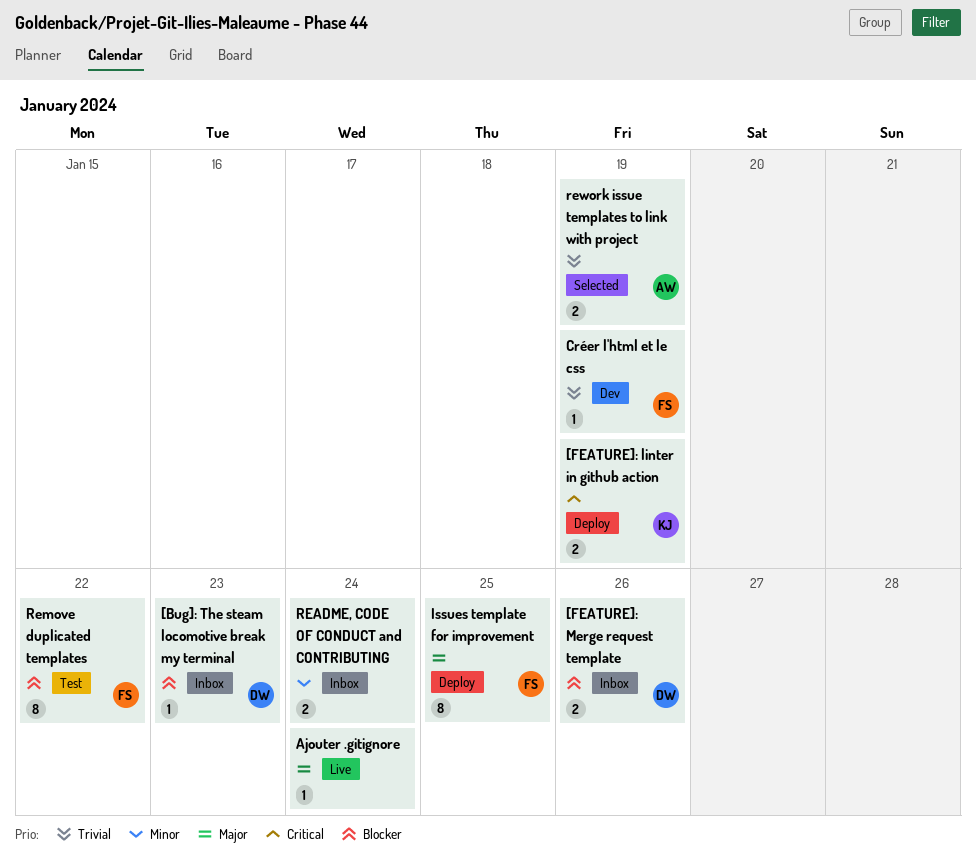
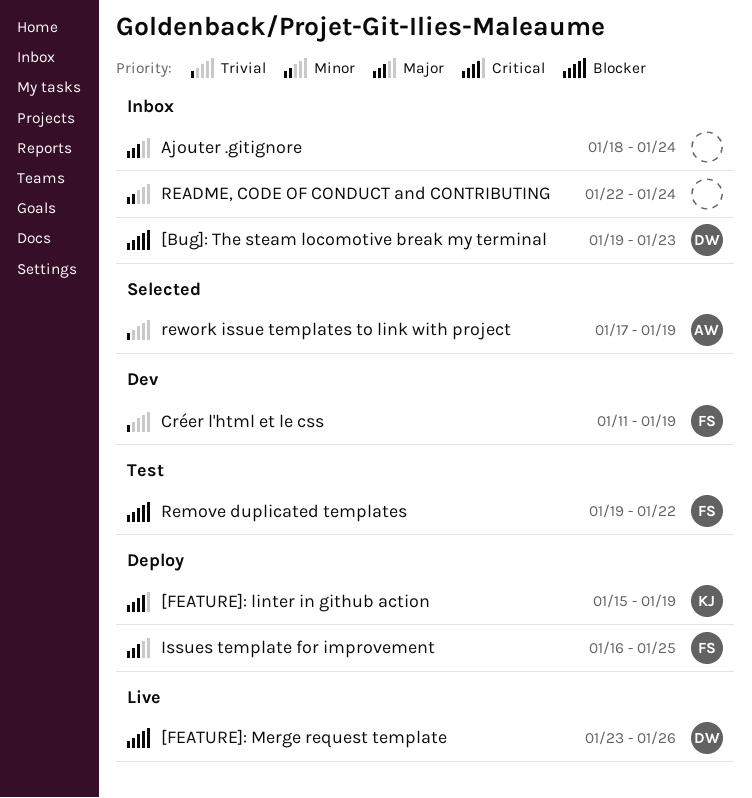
[FEATURE]: Merge request template, status: Inbox -> Live
Ajouter .gitignore, status: Live -> Inbox

